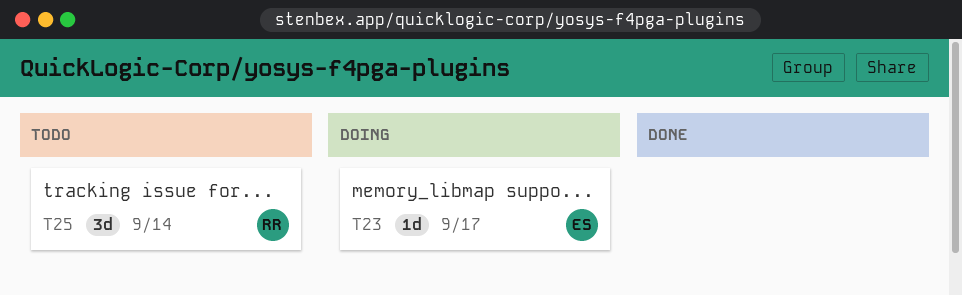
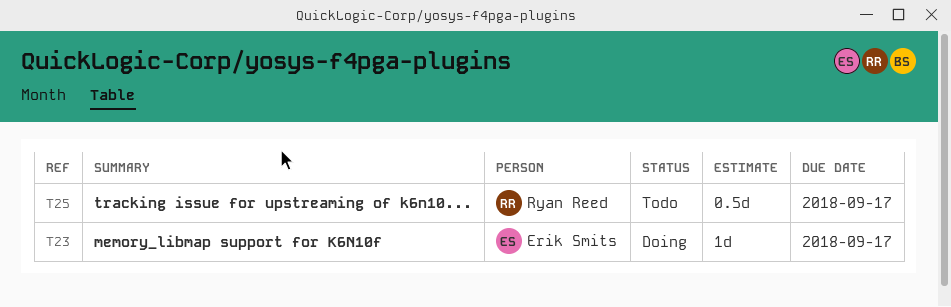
T25, estimate: 3d -> 0.5d
T25, due: Sep 14 -> Sep 17

